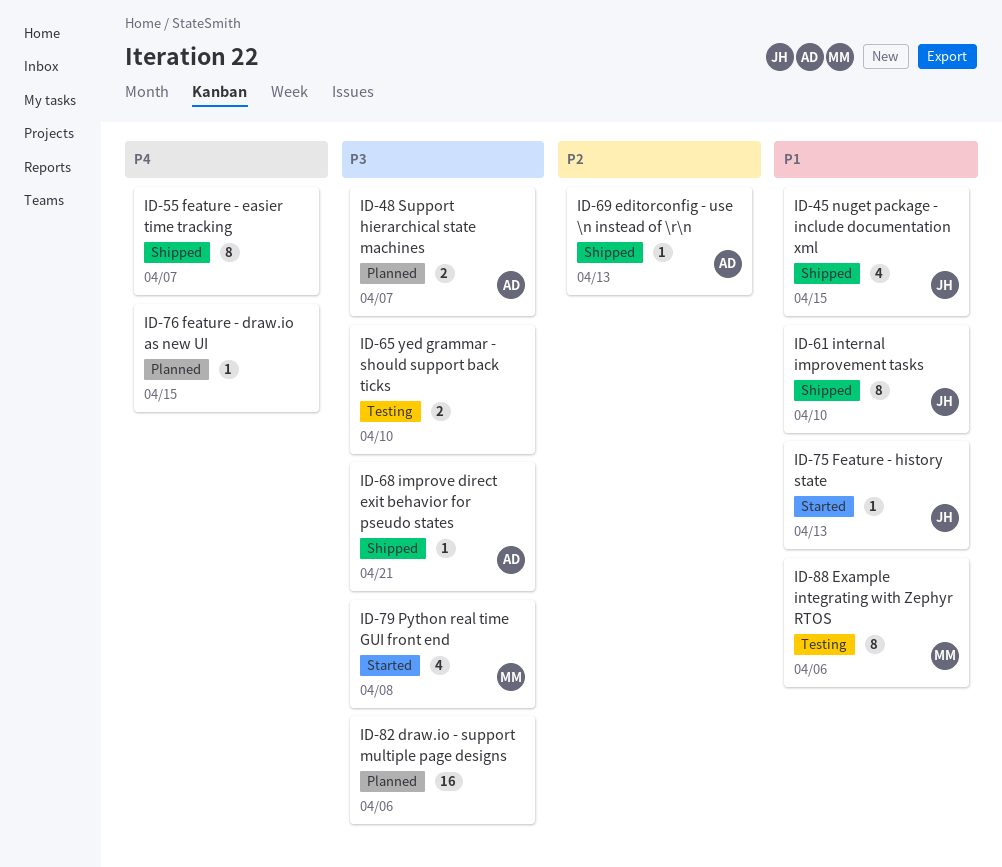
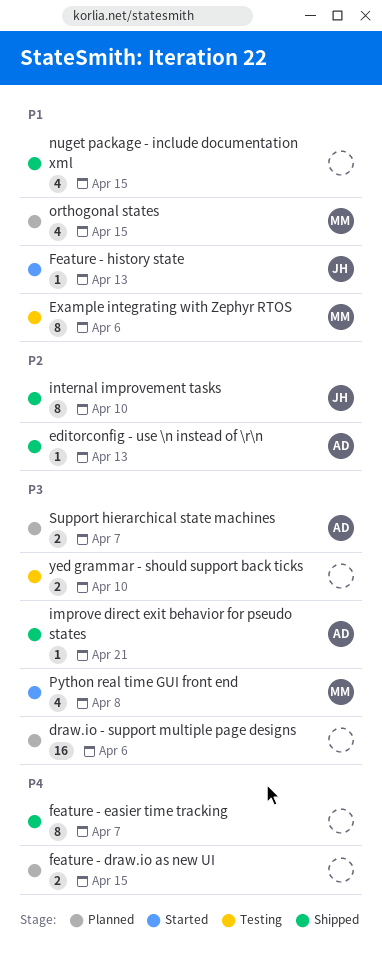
feature - draw.io as new UI, estimate: 1 -> 2
internal improvement tasks, priority: P1 -> P2
nuget package - include documentation xml, owner: JH -> none
orthogonal states: none -> present

